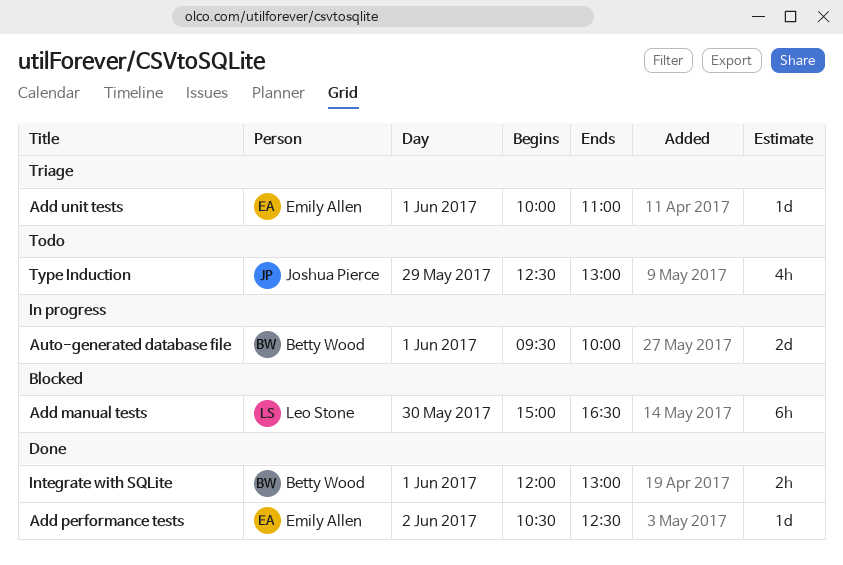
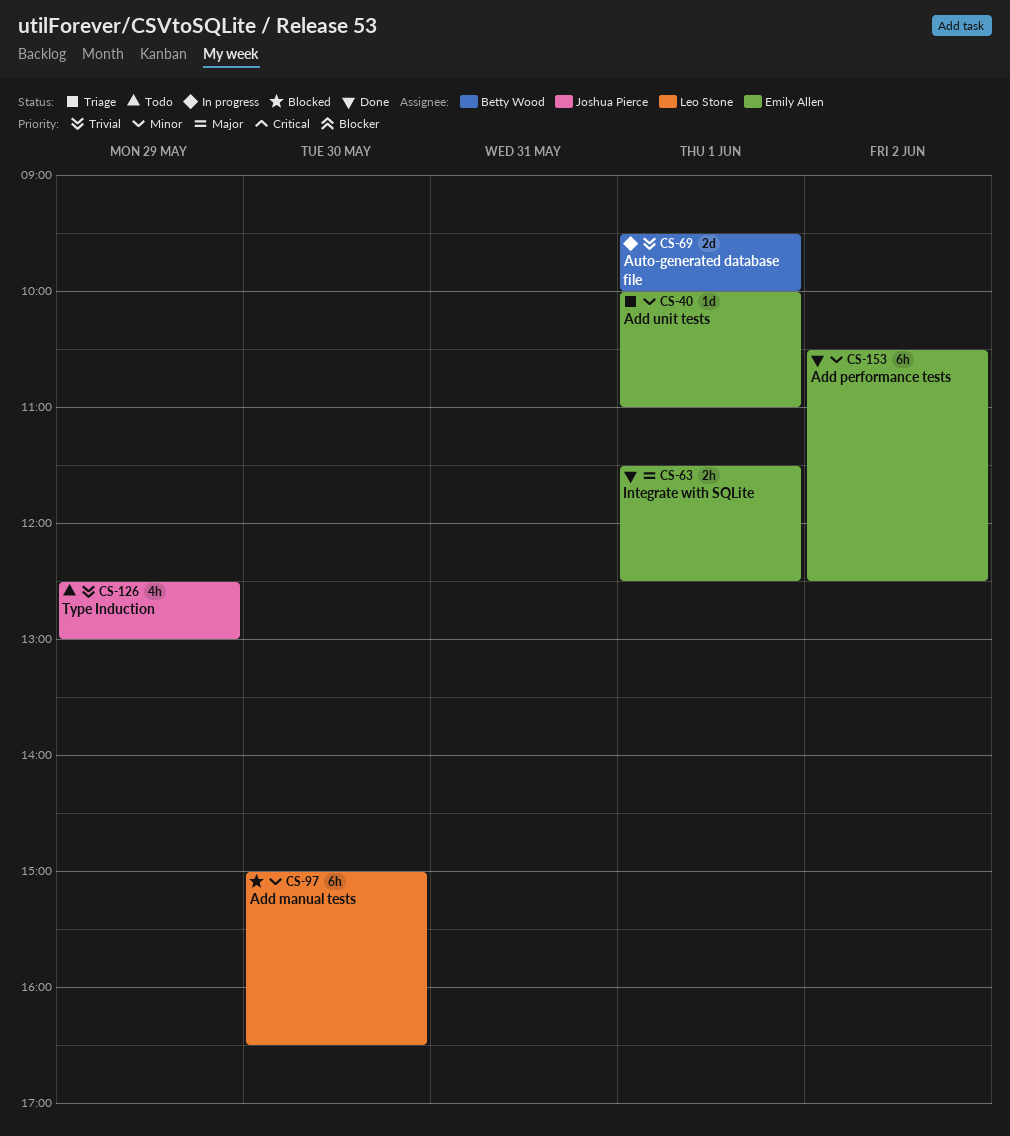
Add performance tests, estimate: 1d -> 6h
Integrate with SQLite, owner: Betty Wood -> Emily Allen
Integrate with SQLite, begins: 12:00 -> 11:30
Integrate with SQLite, ends: 13:00 -> 12:30

